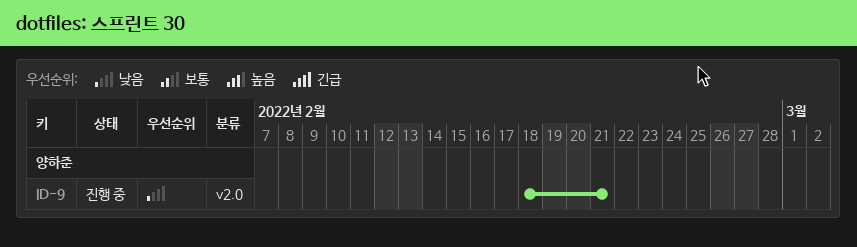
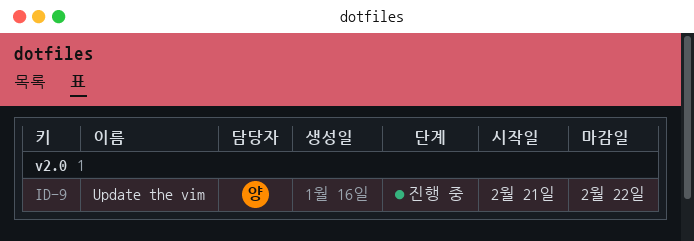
ID-9, start: Feb 18 -> Feb 21
ID-9, due: Feb 21 -> Feb 22

